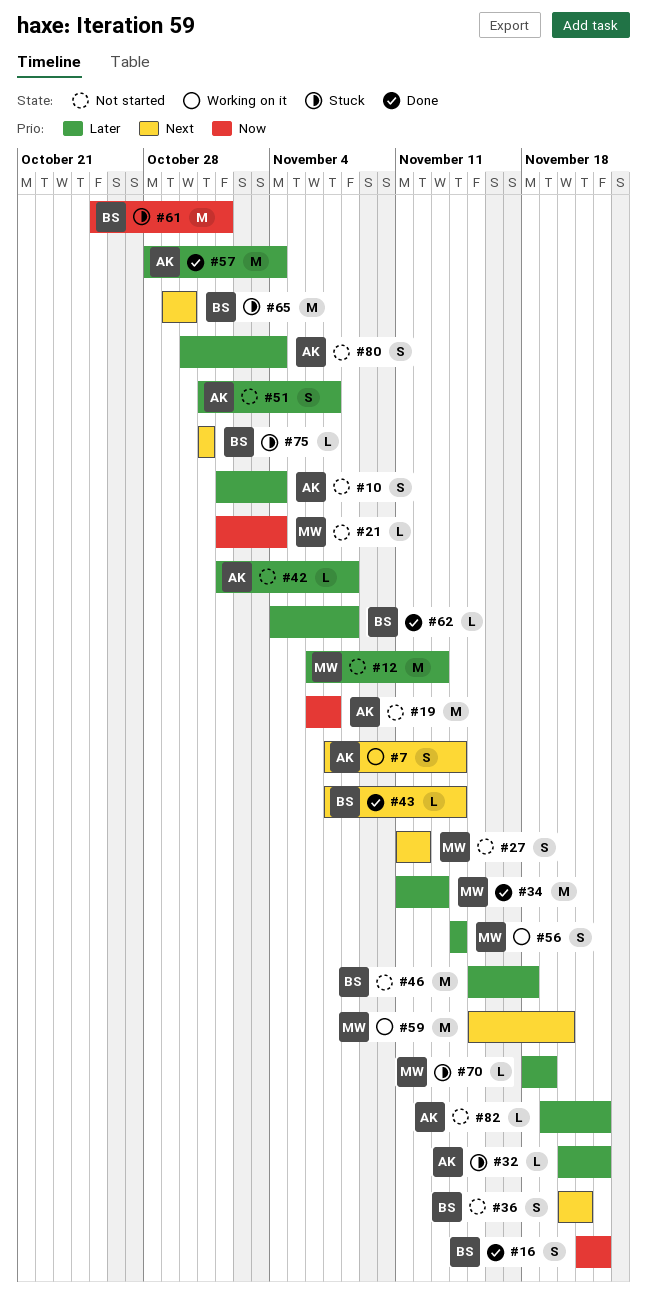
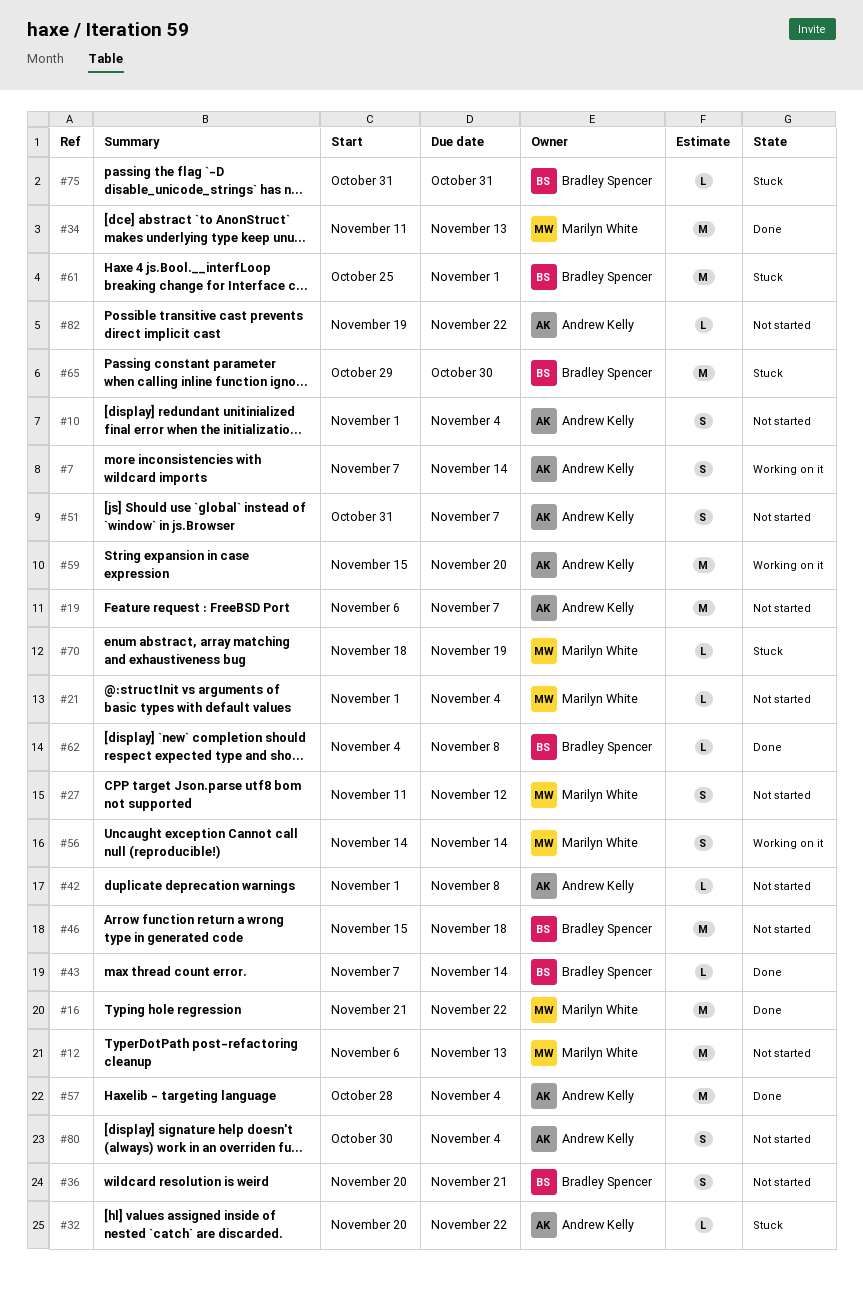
#16, owner: Bradley Spencer -> Marilyn White
#16, estimate: S -> M
#59, owner: Marilyn White -> Andrew Kelly

